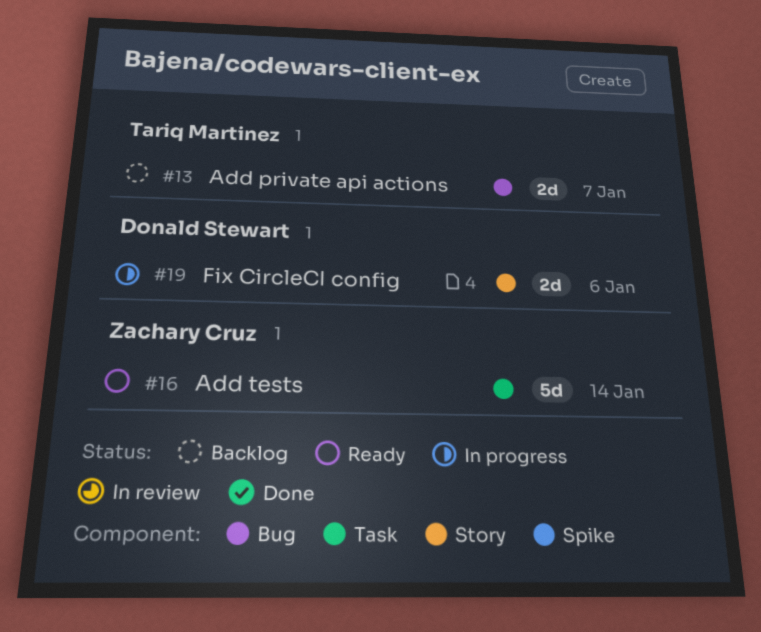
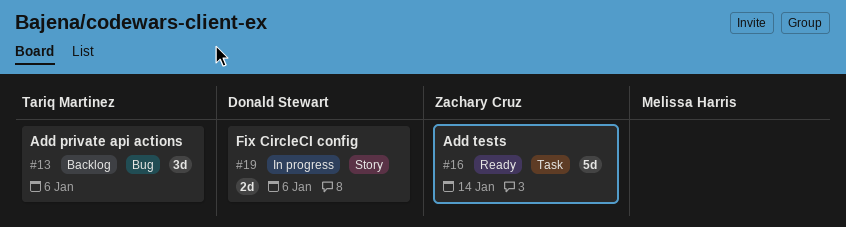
#13, estimate: 2d -> 3d
#13, due: Jan 7 -> Jan 6

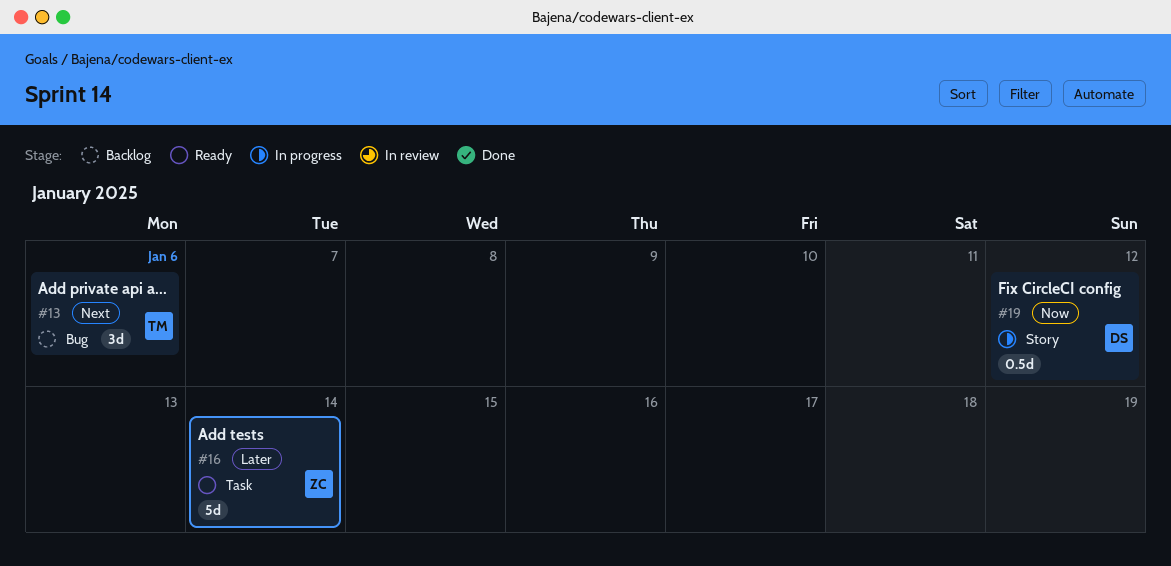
#19, estimate: 2d -> 0.5d
#19, due: Jan 6 -> Jan 12

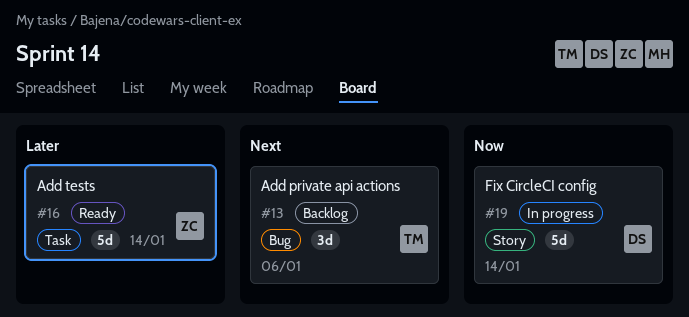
#19, estimate: 0.5d -> 5d
#19, due: Jan 12 -> Jan 14

